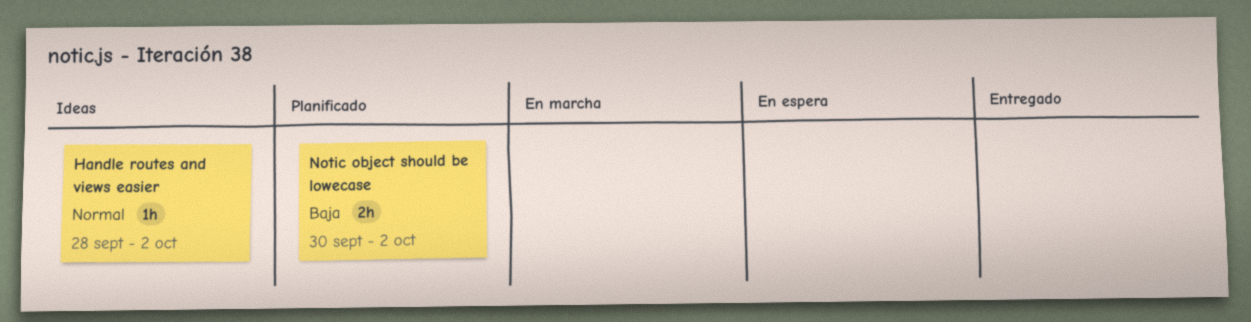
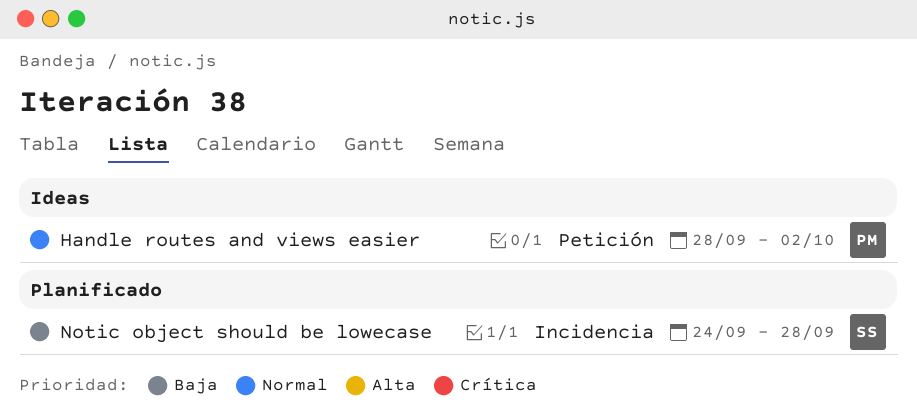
Notic object should be lowecase, start: Sep 30 -> Sep 24
Notic object should be lowecase, due: Oct 2 -> Sep 28

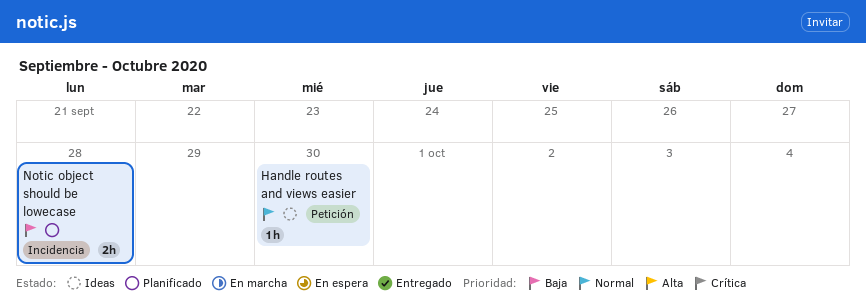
Handle routes and views easier, due: Oct 2 -> Sep 30

